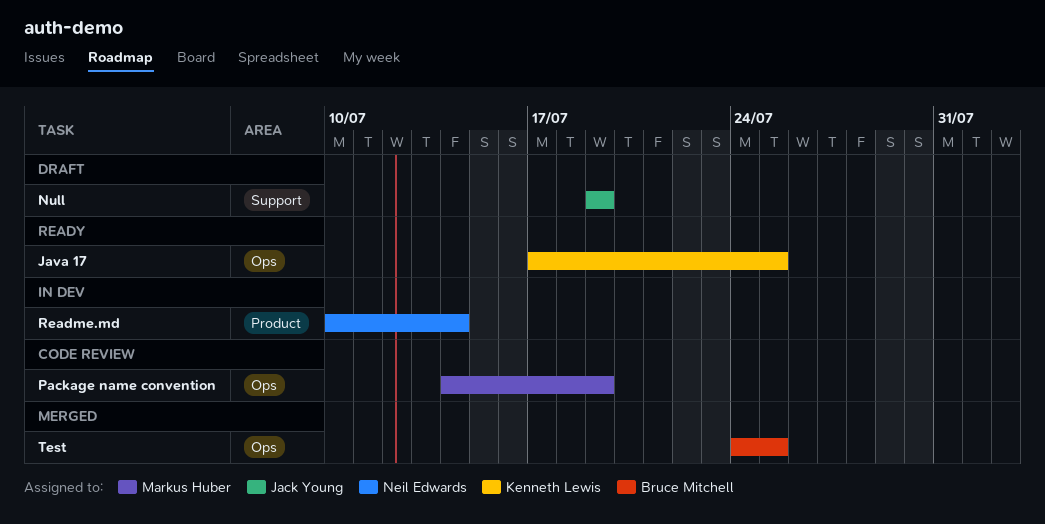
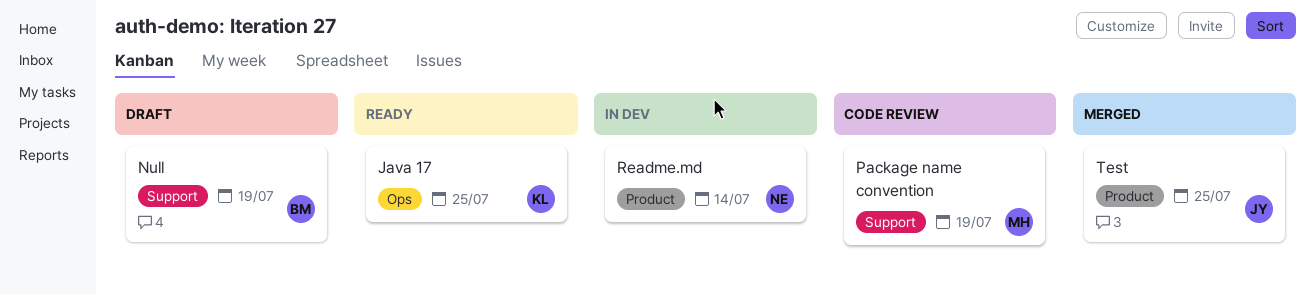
Null, owner: Jack Young -> Bruce Mitchell
Package name convention, label: Ops -> Support
Test, owner: Bruce Mitchell -> Jack Young
Test, label: Ops -> Product

